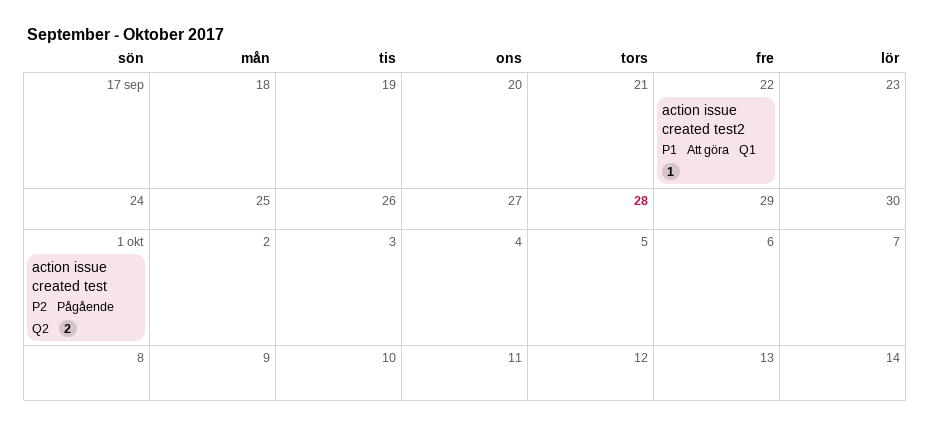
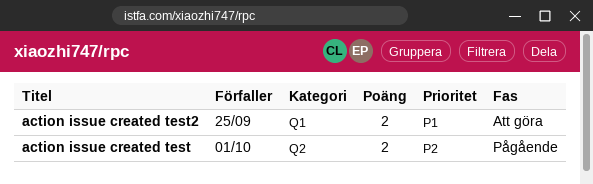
action issue created test2, estimate: 1 -> 2
action issue created test2, due: Sep 22 -> Sep 25

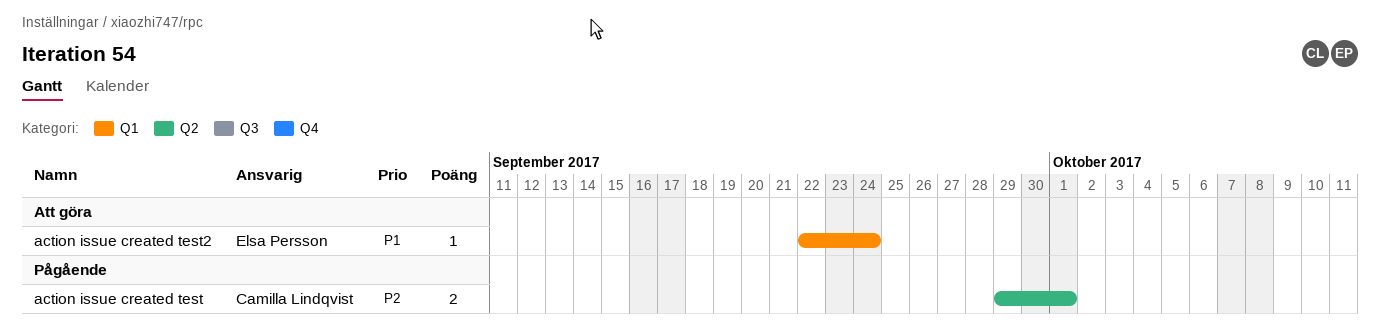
action issue created test2, estimate: 2 -> 1
action issue created test2, due: Sep 25 -> Sep 24

